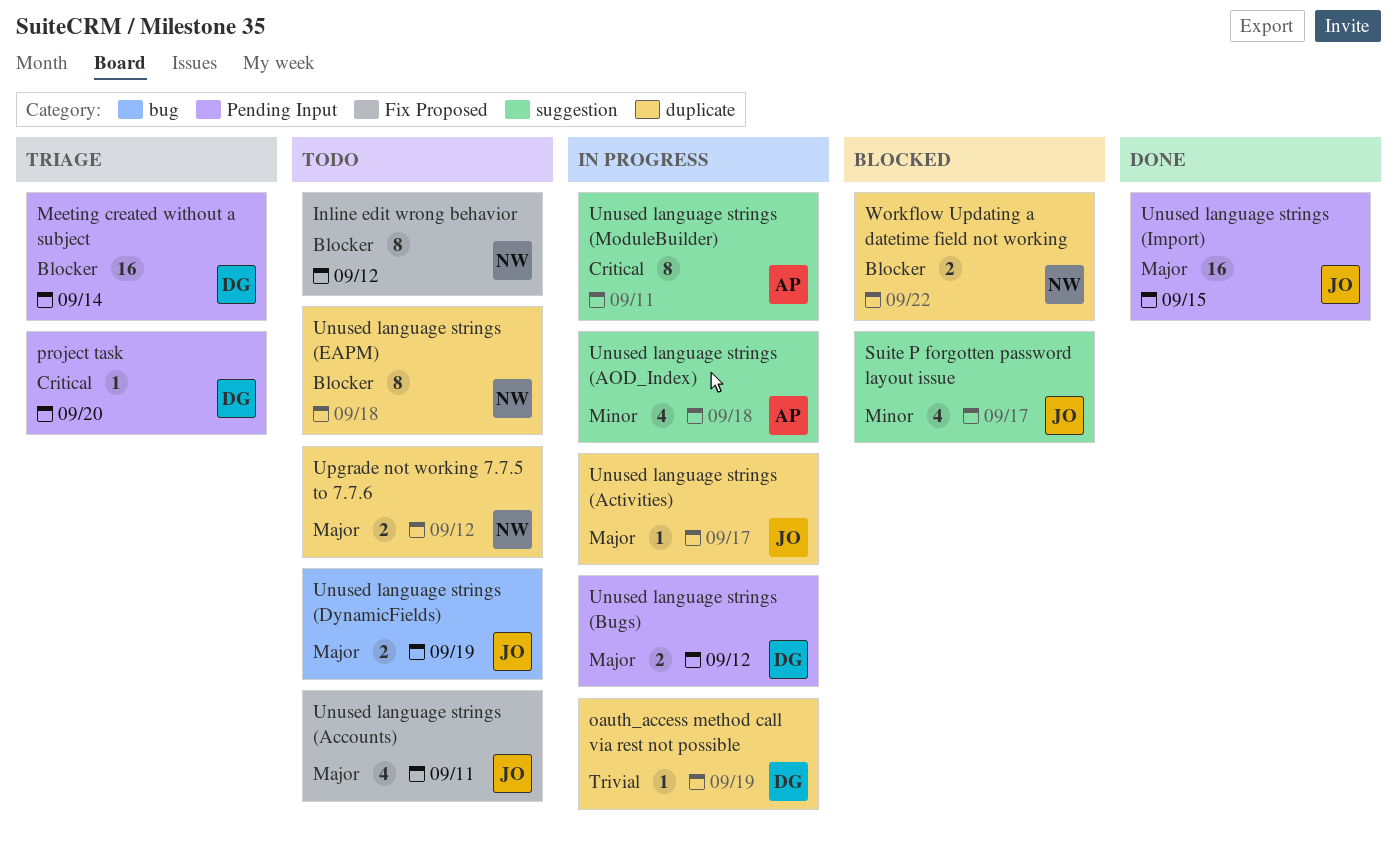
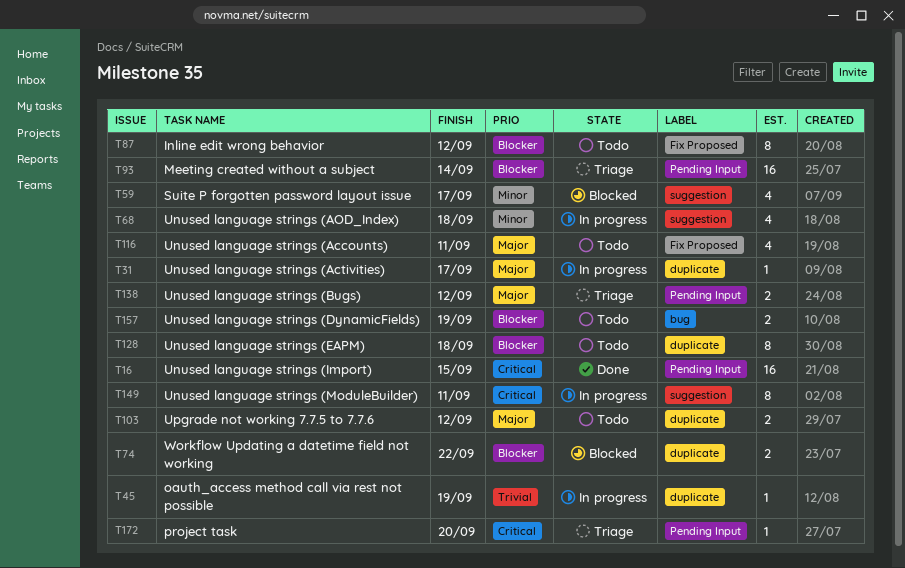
Unused language strings (Bugs), status: In progress -> Triage
Unused language strings (DynamicFields), priority: Major -> Blocker
Unused language strings (Import), priority: Major -> Critical

